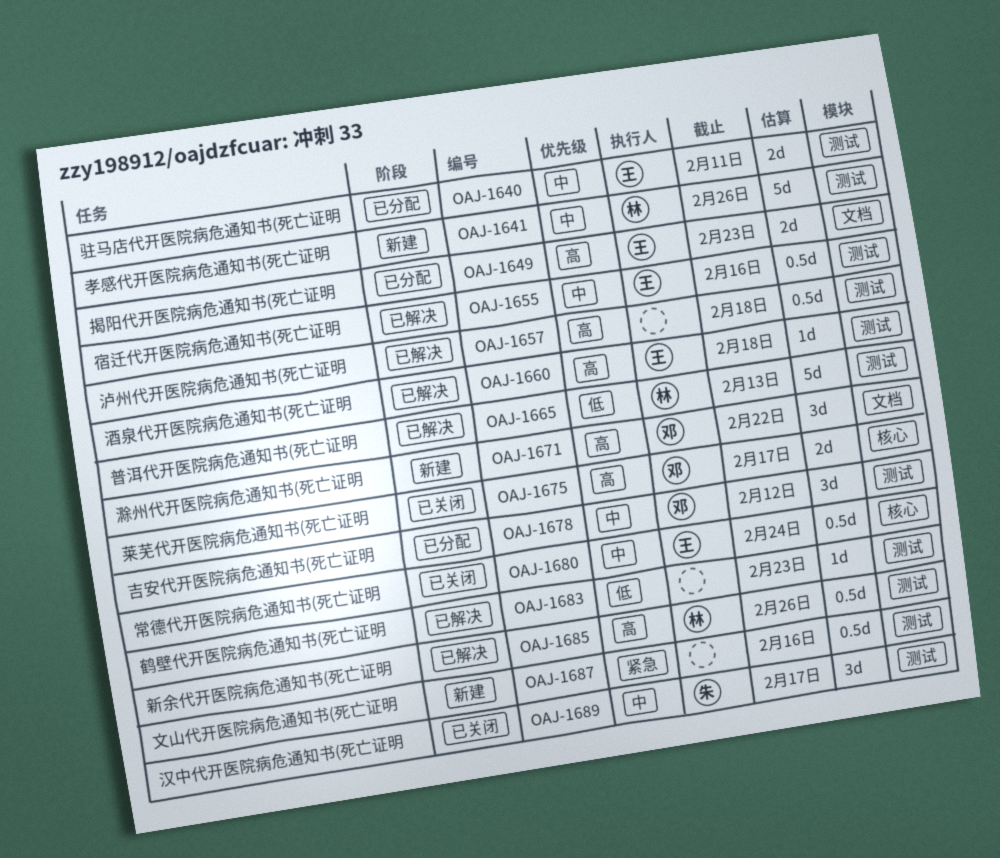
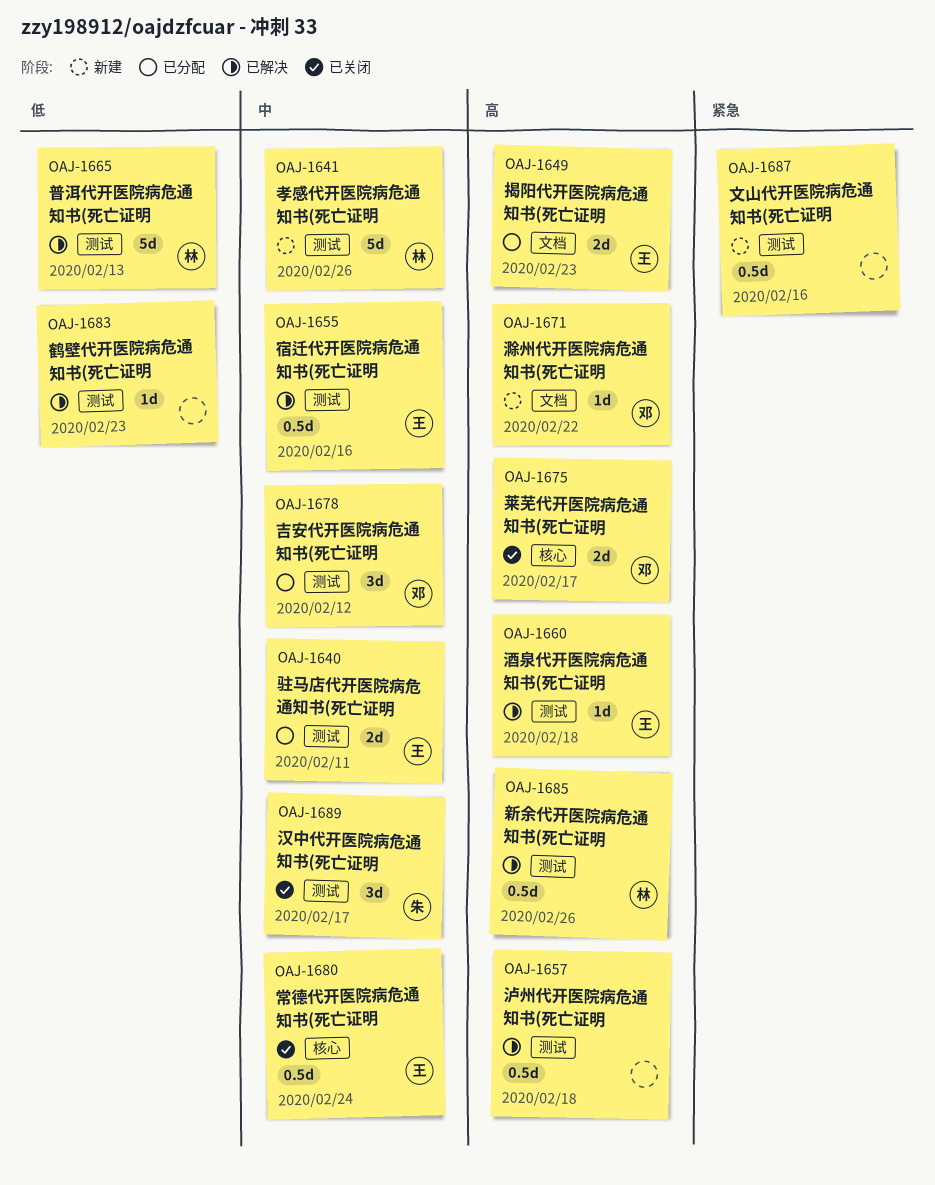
OAJ-1671, estimate: 3d -> 1d

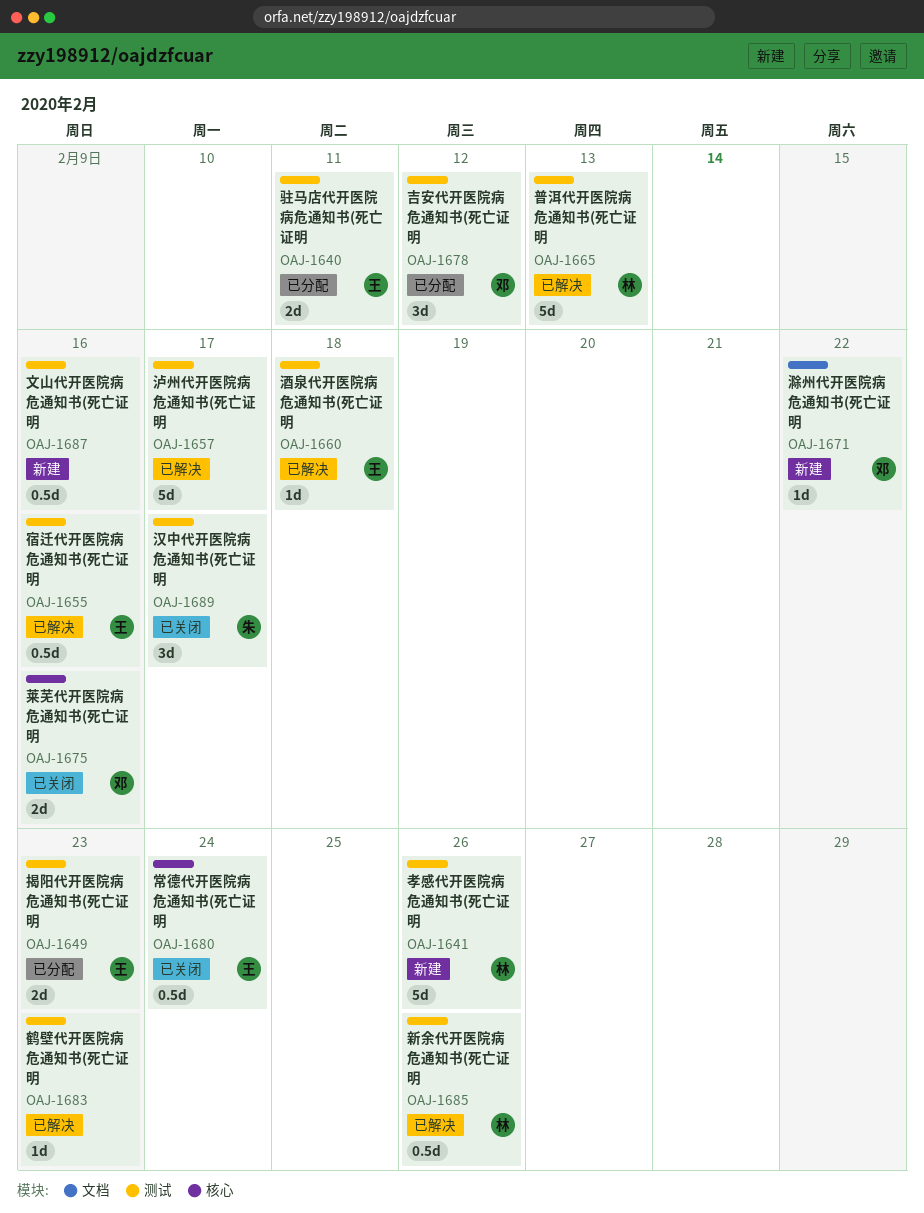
OAJ-1649, label: 文档 -> 测试
OAJ-1657, estimate: 0.5d -> 5d
OAJ-1657, due: Feb 18 -> Feb 17
OAJ-1675, due: Feb 17 -> Feb 16

